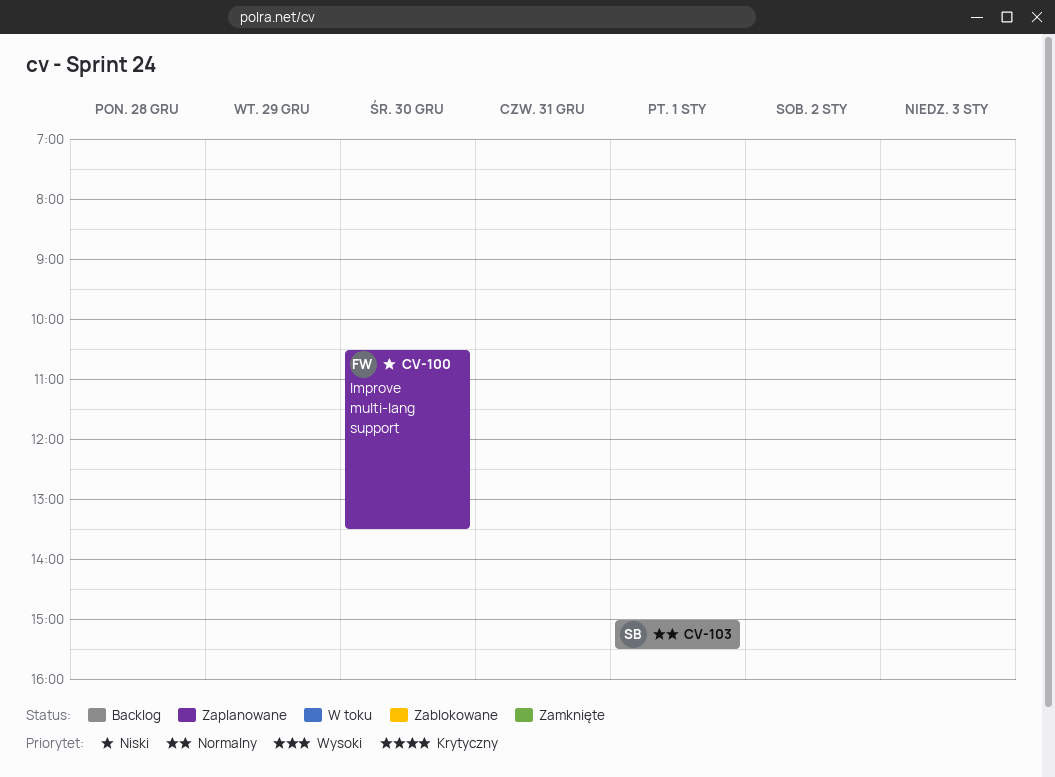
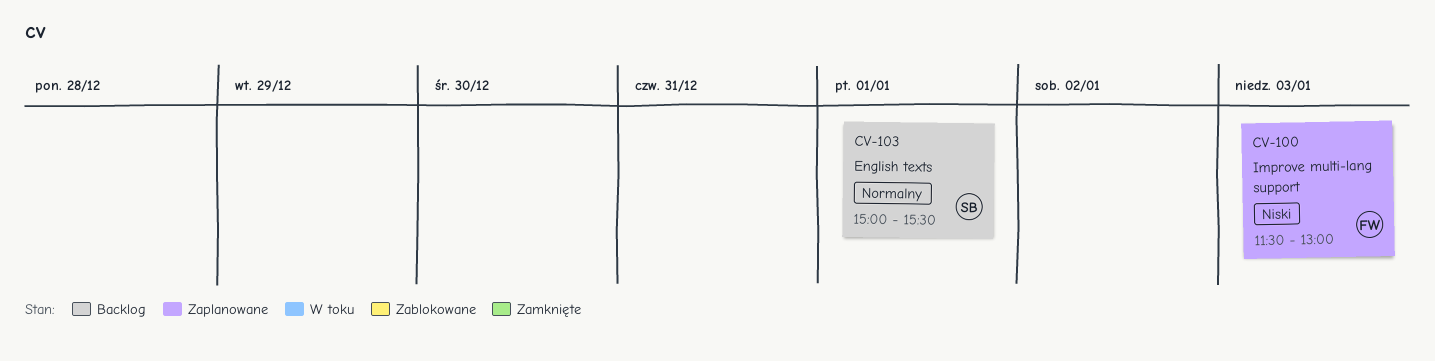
CV-100, day: Dec 30 -> Jan 3
CV-100, begins: 10:30 -> 11:30
CV-100, ends: 13:30 -> 13:00

